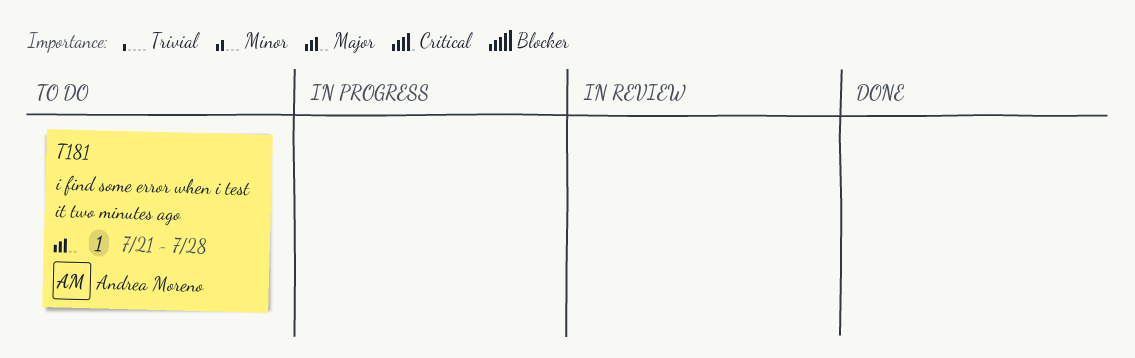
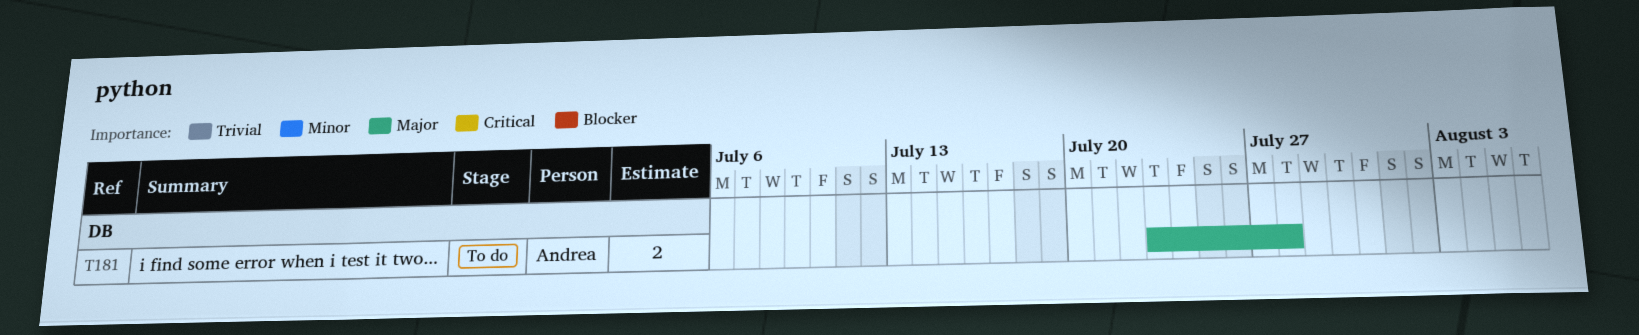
T181, estimate: 1 -> 2
T181, start: Jul 21 -> Jul 23

